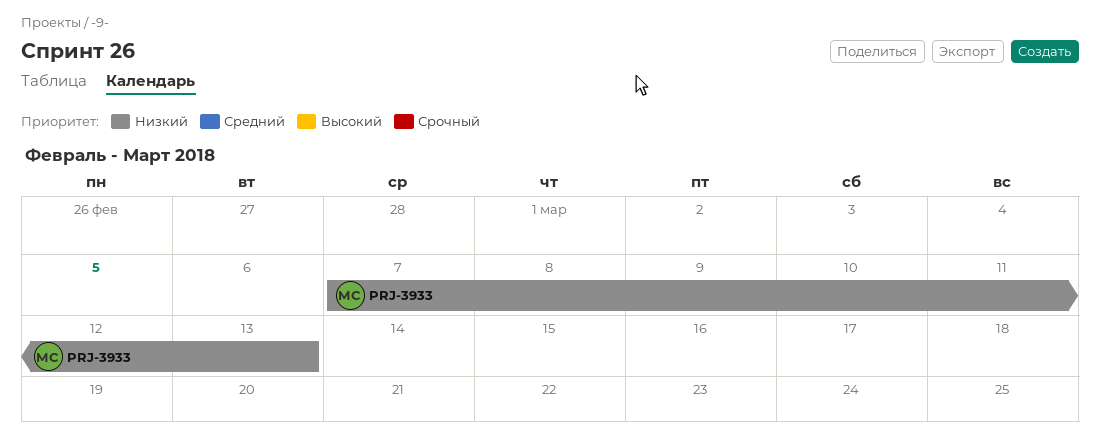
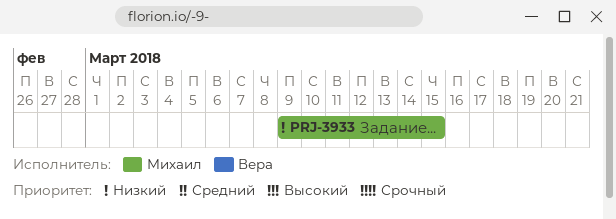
PRJ-3933, start: Mar 7 -> Mar 9
PRJ-3933, due: Mar 13 -> Mar 15

